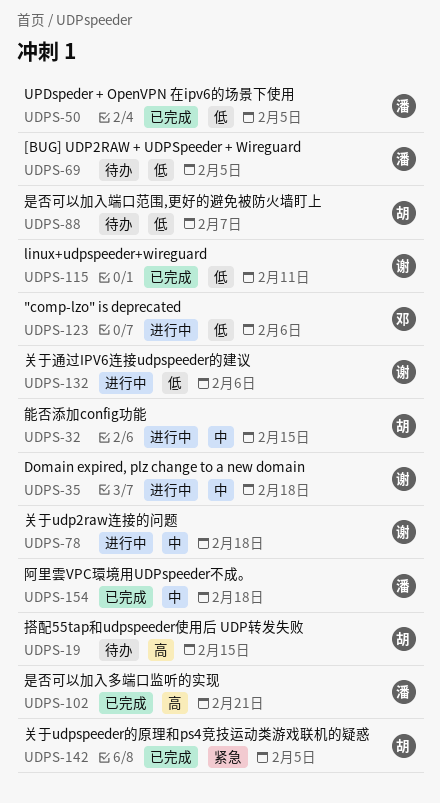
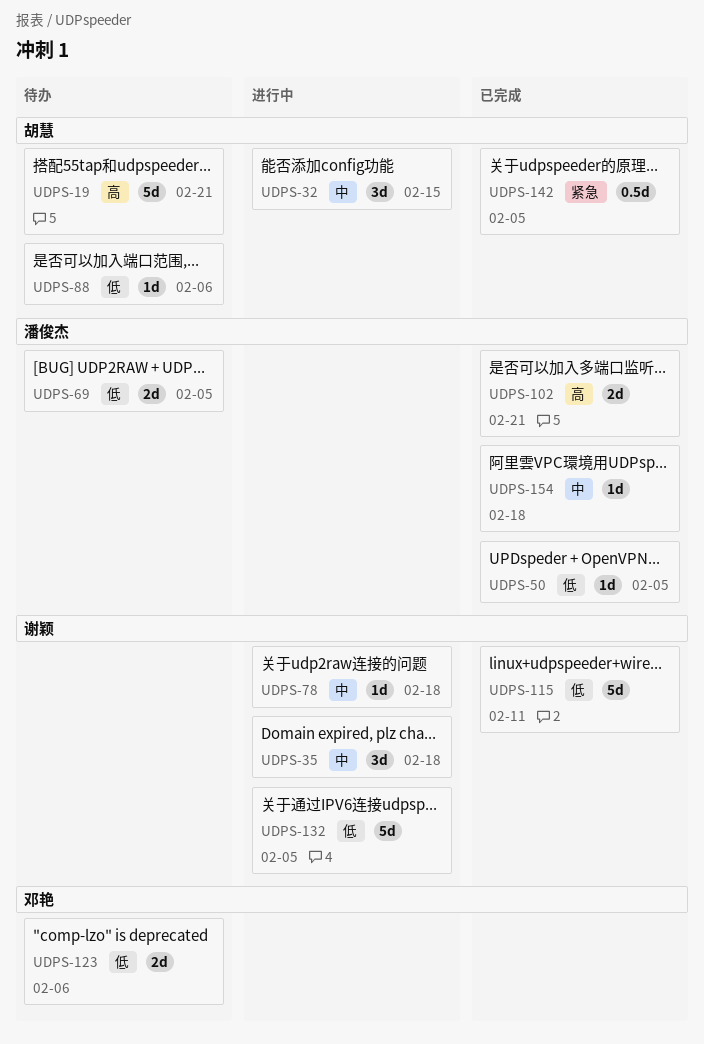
UDPS-19, due: Feb 15 -> Feb 21
UDPS-88, due: Feb 7 -> Feb 6
UDPS-123, status: 进行中 -> 待办
UDPS-132, due: Feb 6 -> Feb 5

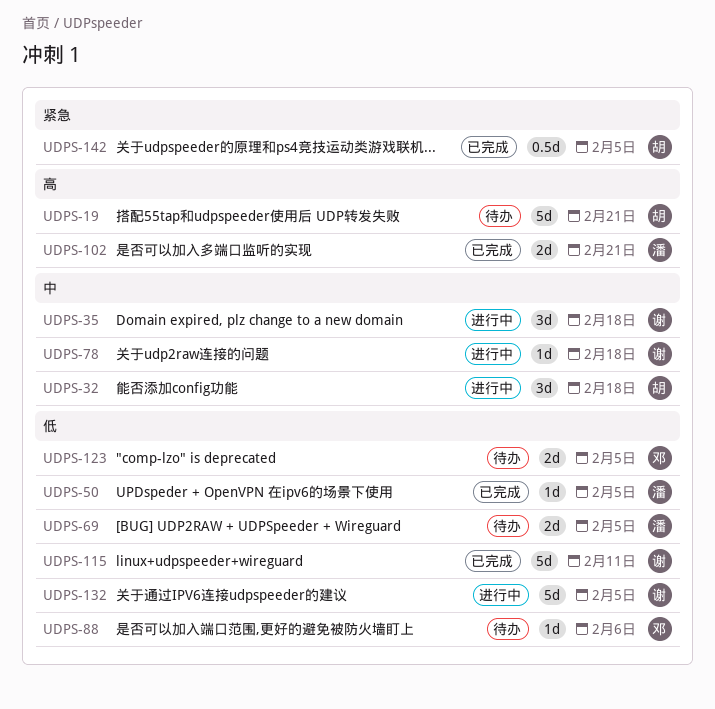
UDPS-32, due: Feb 15 -> Feb 18
UDPS-88, owner: 胡慧 -> 邓艳
UDPS-123, due: Feb 6 -> Feb 5
UDPS-154: present -> none

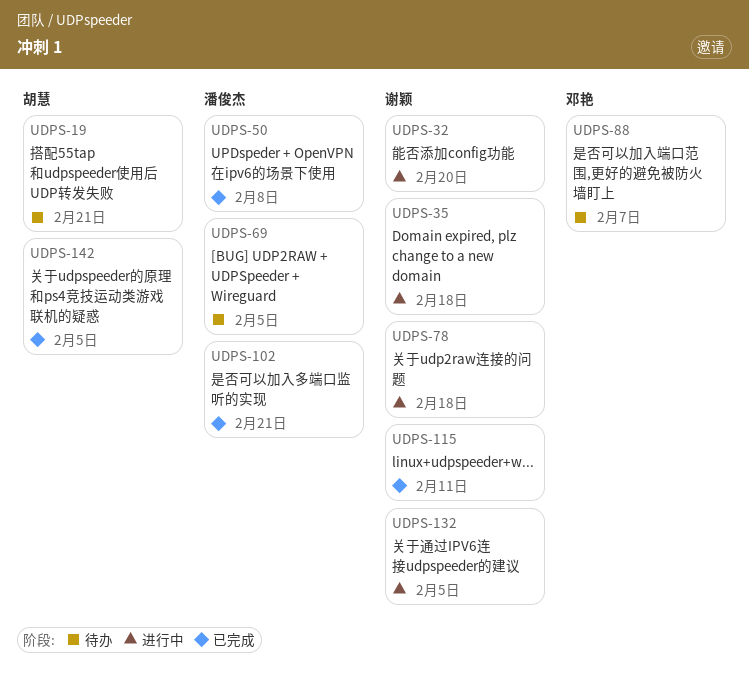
UDPS-32, owner: 胡慧 -> 谢颖
UDPS-32, due: Feb 18 -> Feb 20
UDPS-50, due: Feb 5 -> Feb 8
UDPS-88, due: Feb 6 -> Feb 7
UDPS-123: present -> none

